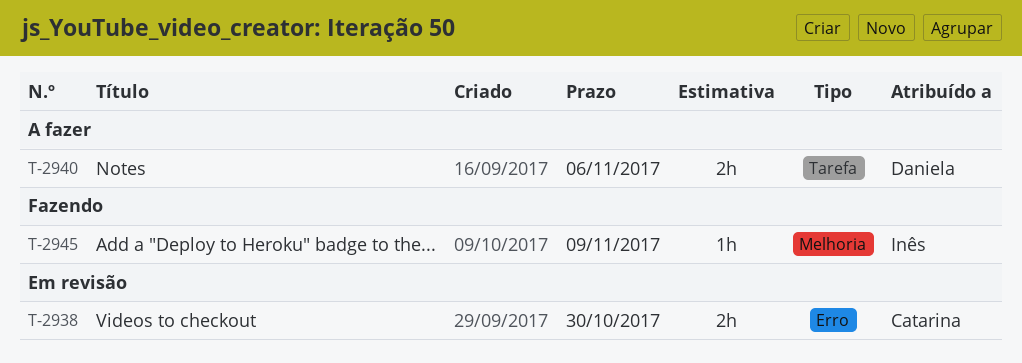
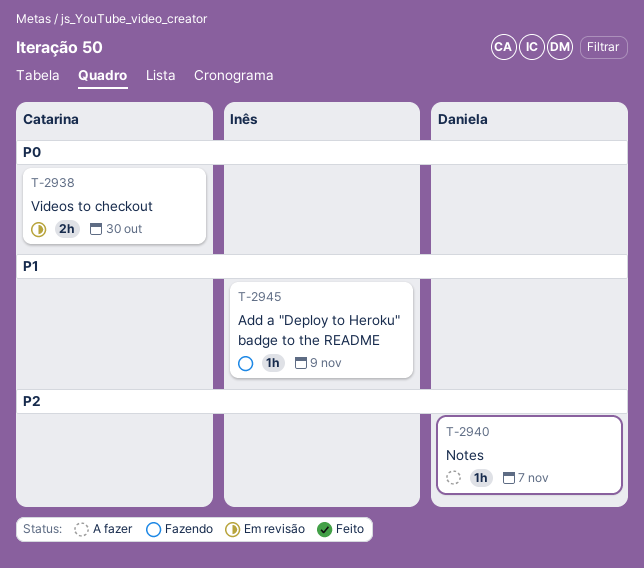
T-2940, estimate: 2h -> 1h
T-2940, due: Nov 6 -> Nov 7

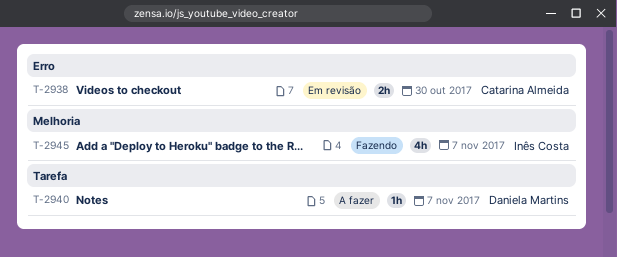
T-2945, estimate: 1h -> 4h
T-2945, due: Nov 9 -> Nov 7

